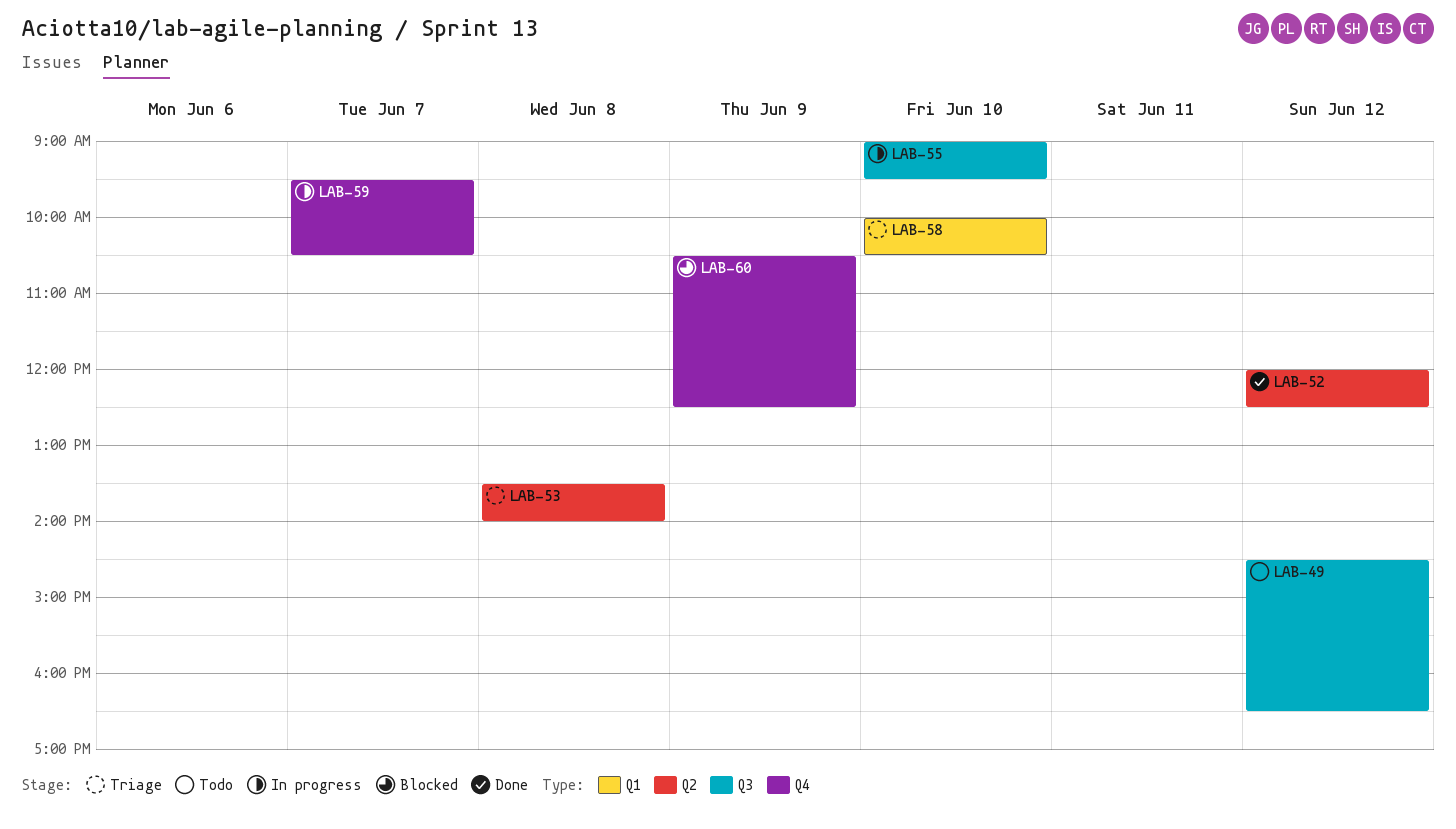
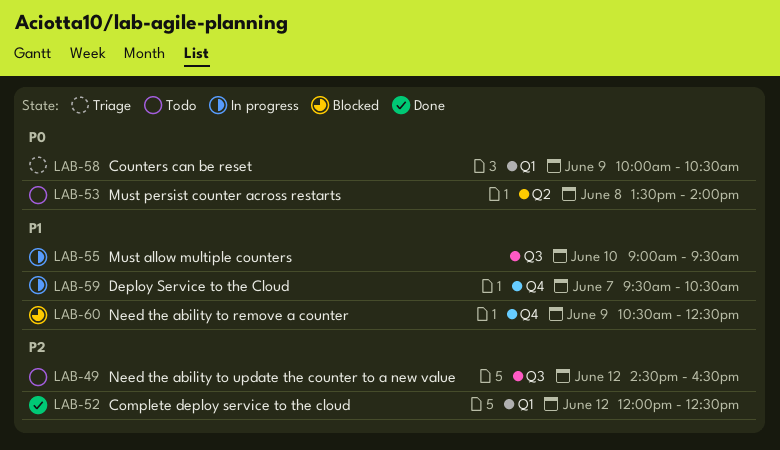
LAB-52, label: Q2 -> Q1
LAB-53, status: Triage -> Todo
LAB-58, day: Jun 10 -> Jun 9

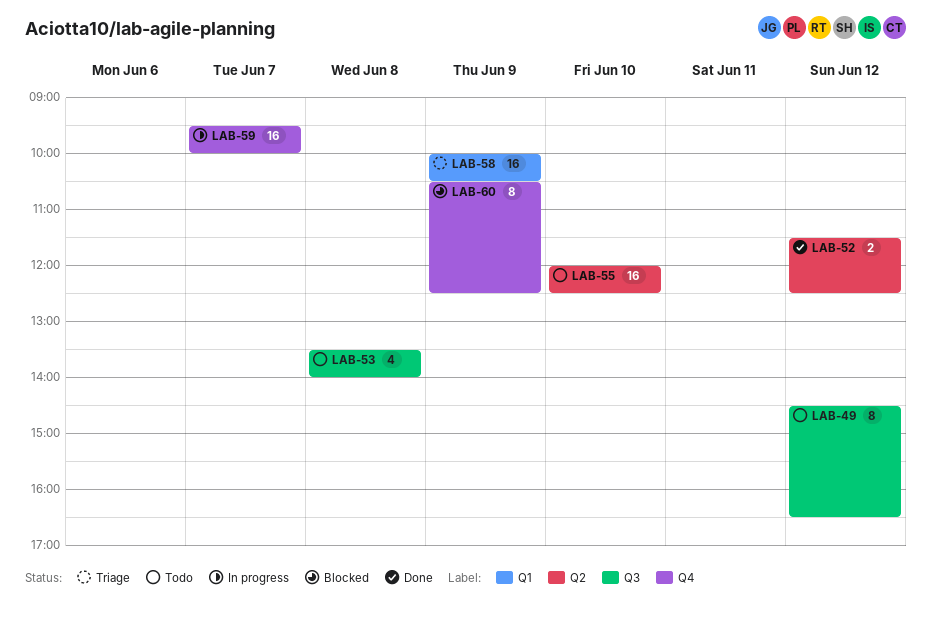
LAB-52, label: Q1 -> Q2
LAB-52, begins: 12:00 -> 11:30
LAB-53, label: Q2 -> Q3
LAB-55, status: In progress -> Todo
LAB-55, label: Q3 -> Q2
LAB-55, begins: 09:00 -> 12:00
LAB-55, ends: 09:30 -> 12:30
LAB-59, ends: 10:30 -> 10:00

